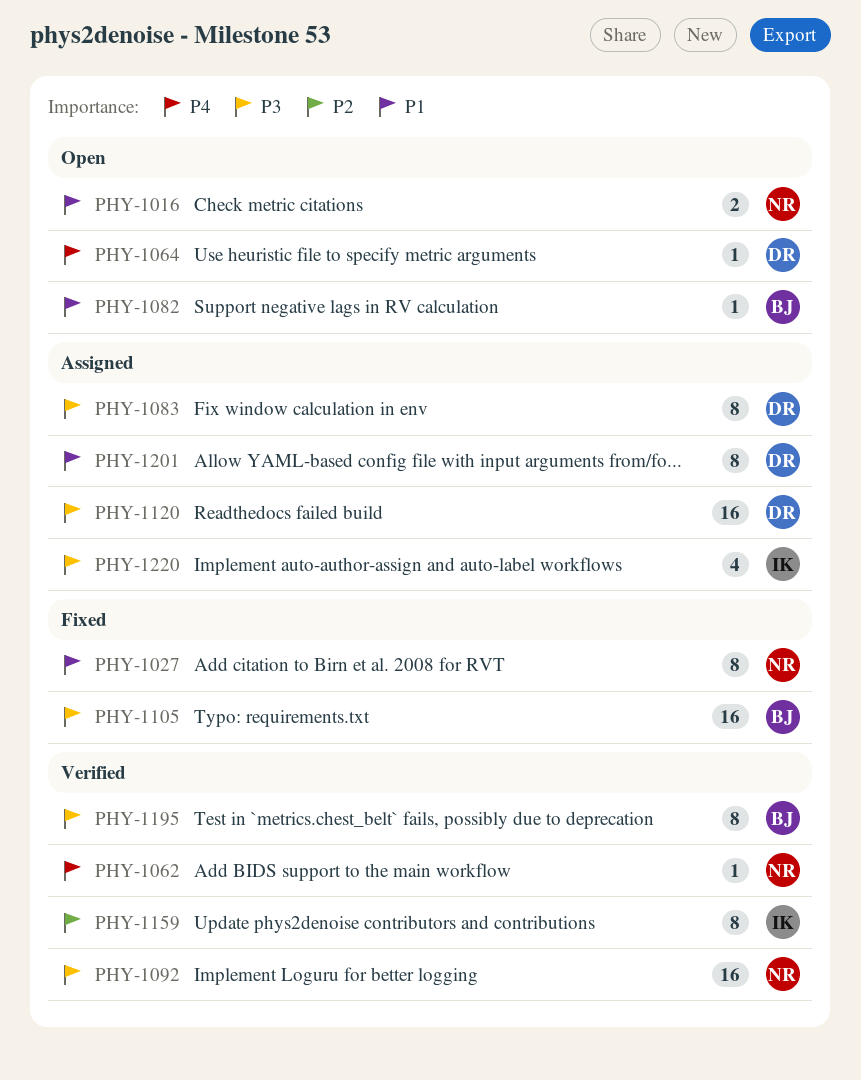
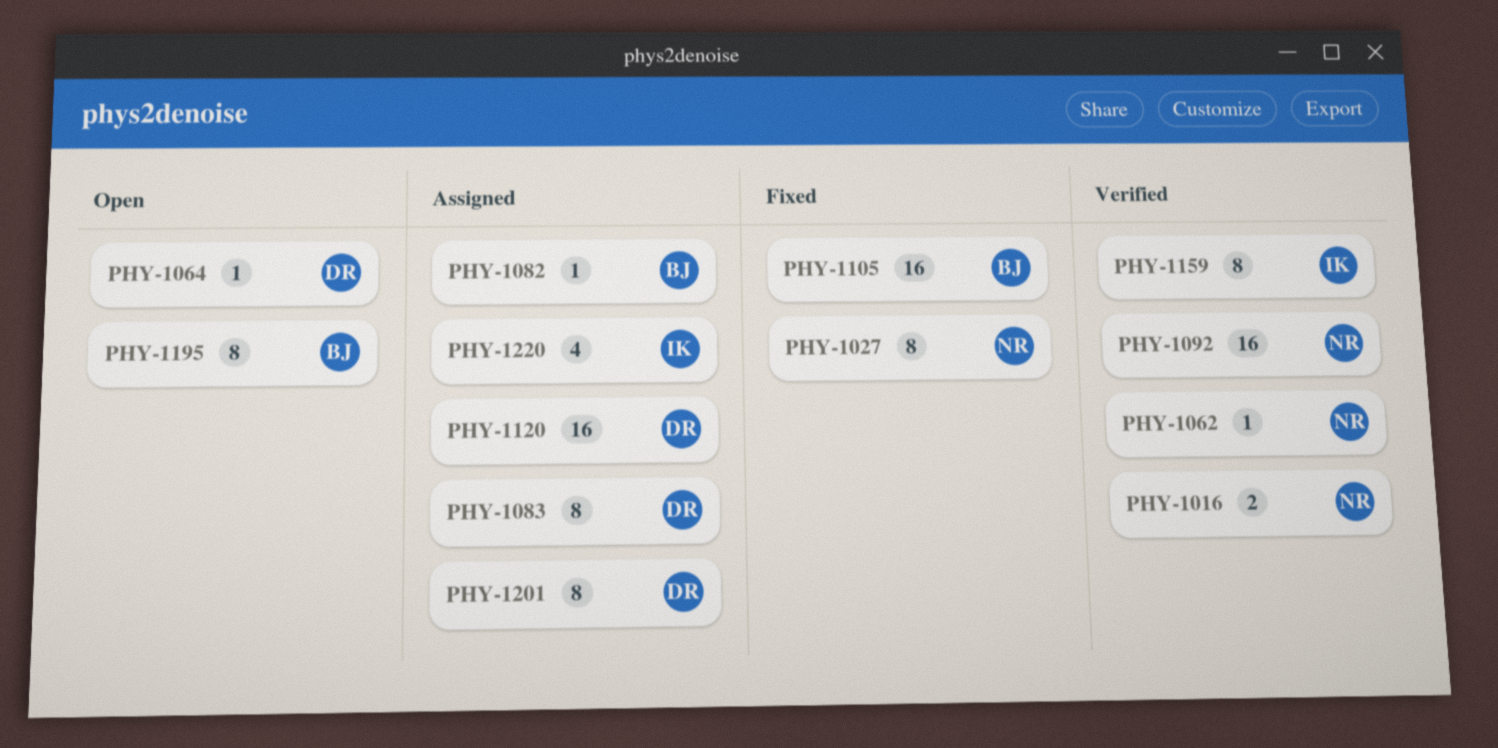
PHY-1016, status: Open -> Verified
PHY-1082, status: Open -> Assigned
PHY-1195, status: Verified -> Open

